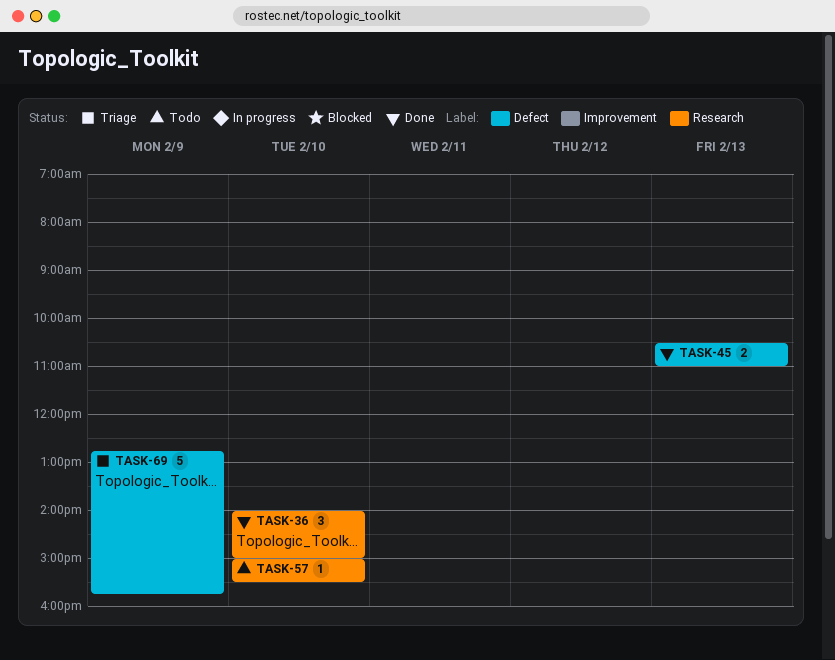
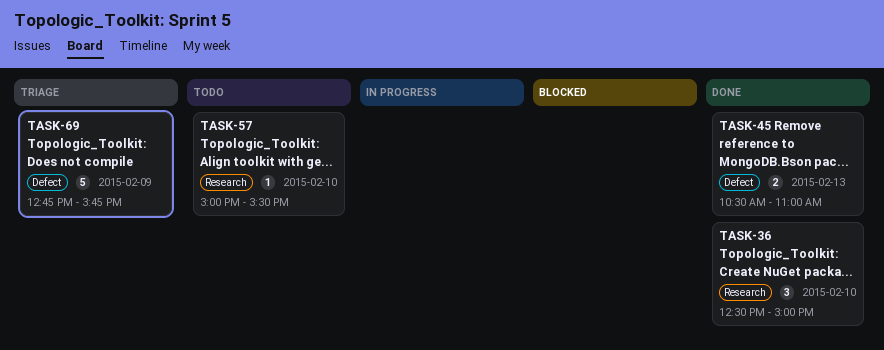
TASK-36, begins: 14:00 -> 12:30

